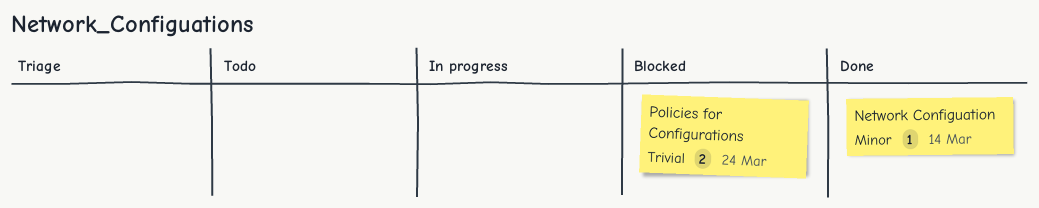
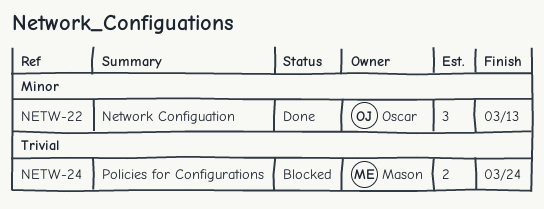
Network Configuation, estimate: 1 -> 3
Network Configuation, due: Mar 14 -> Mar 13

